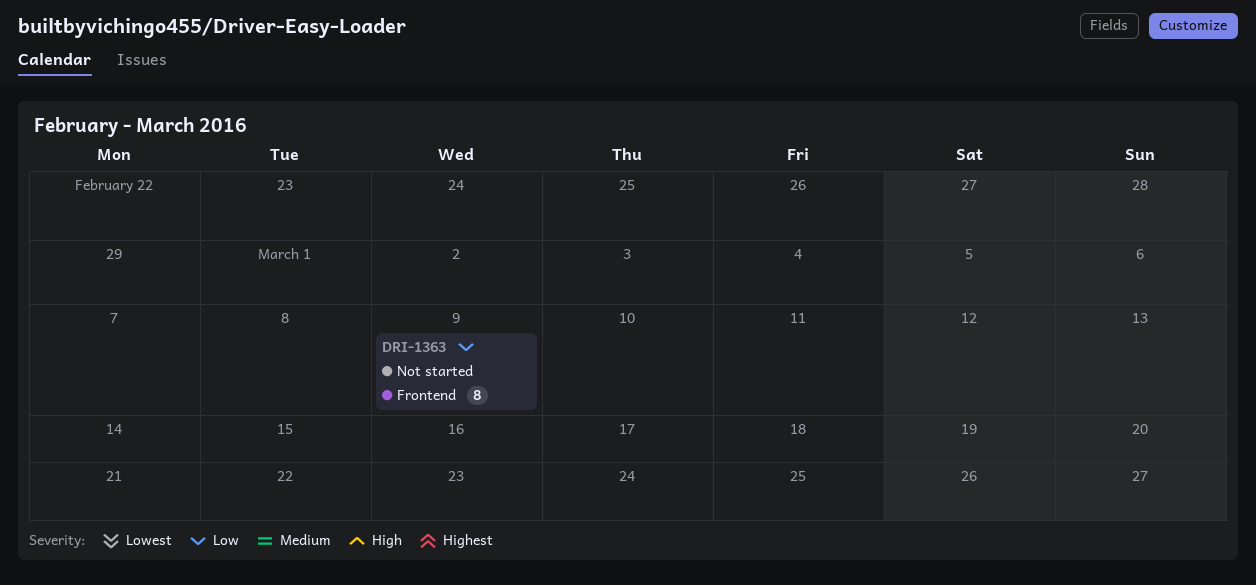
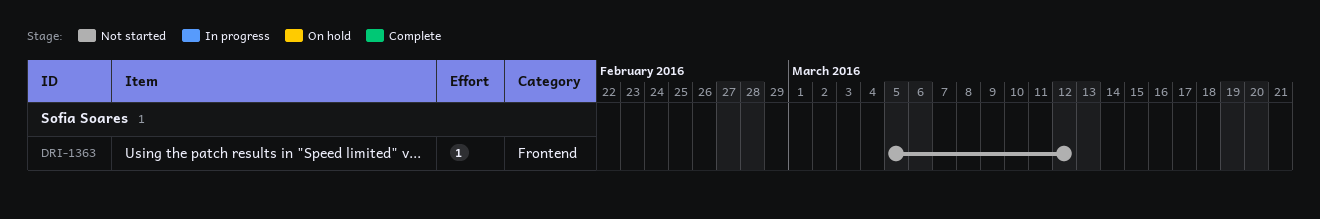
DRI-1363, estimate: 8 -> 1
DRI-1363, due: Mar 9 -> Mar 12

